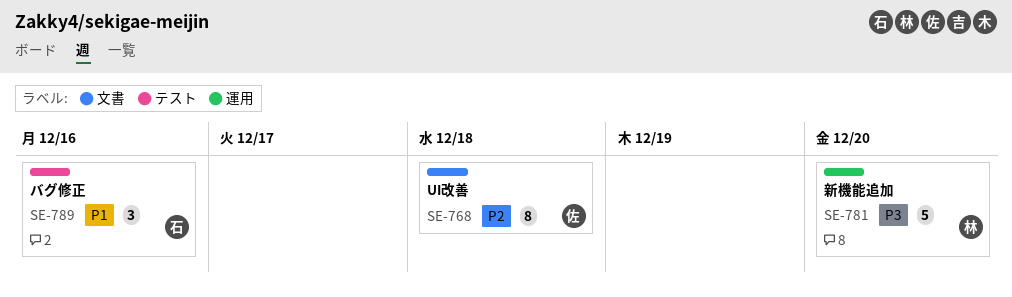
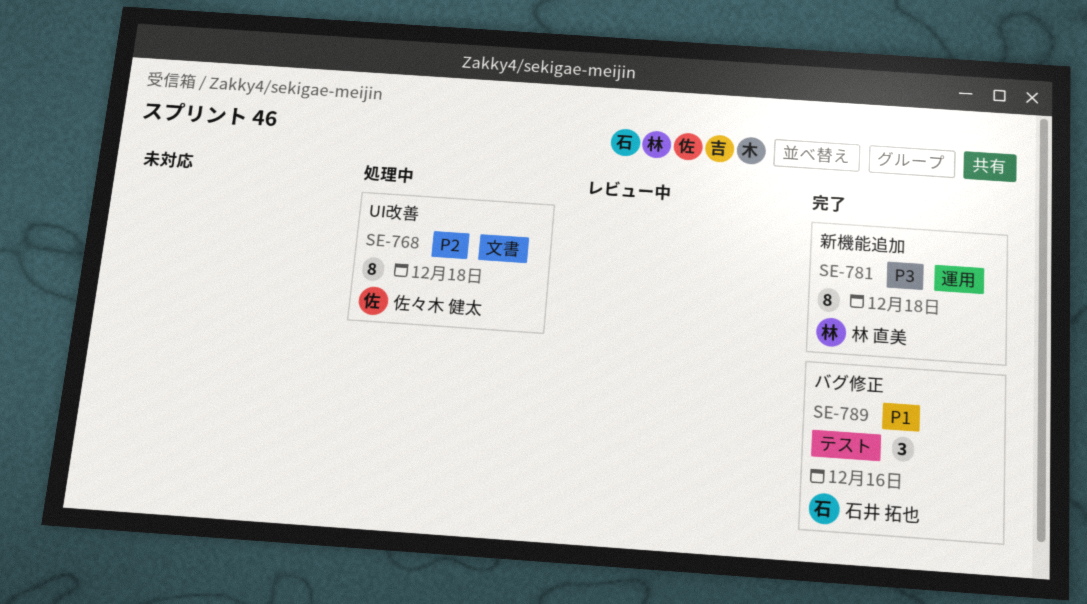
SE-781, estimate: 5 -> 8
SE-781, due: Dec 20 -> Dec 18

